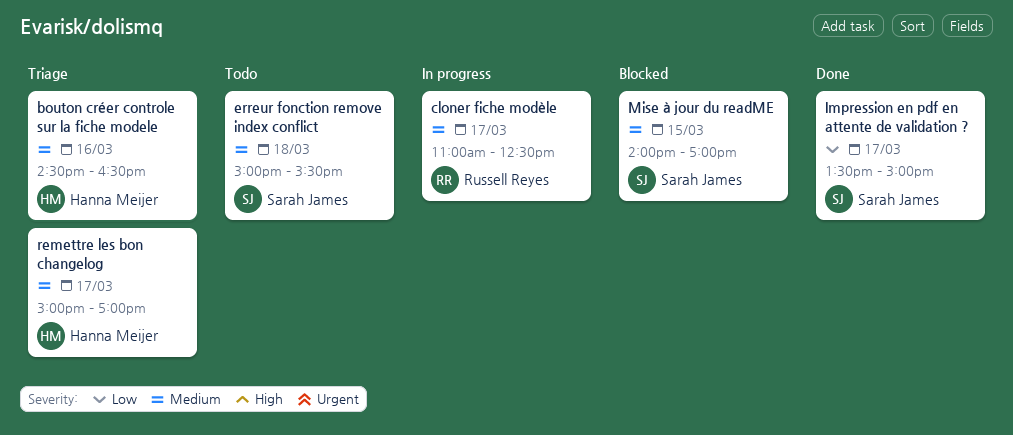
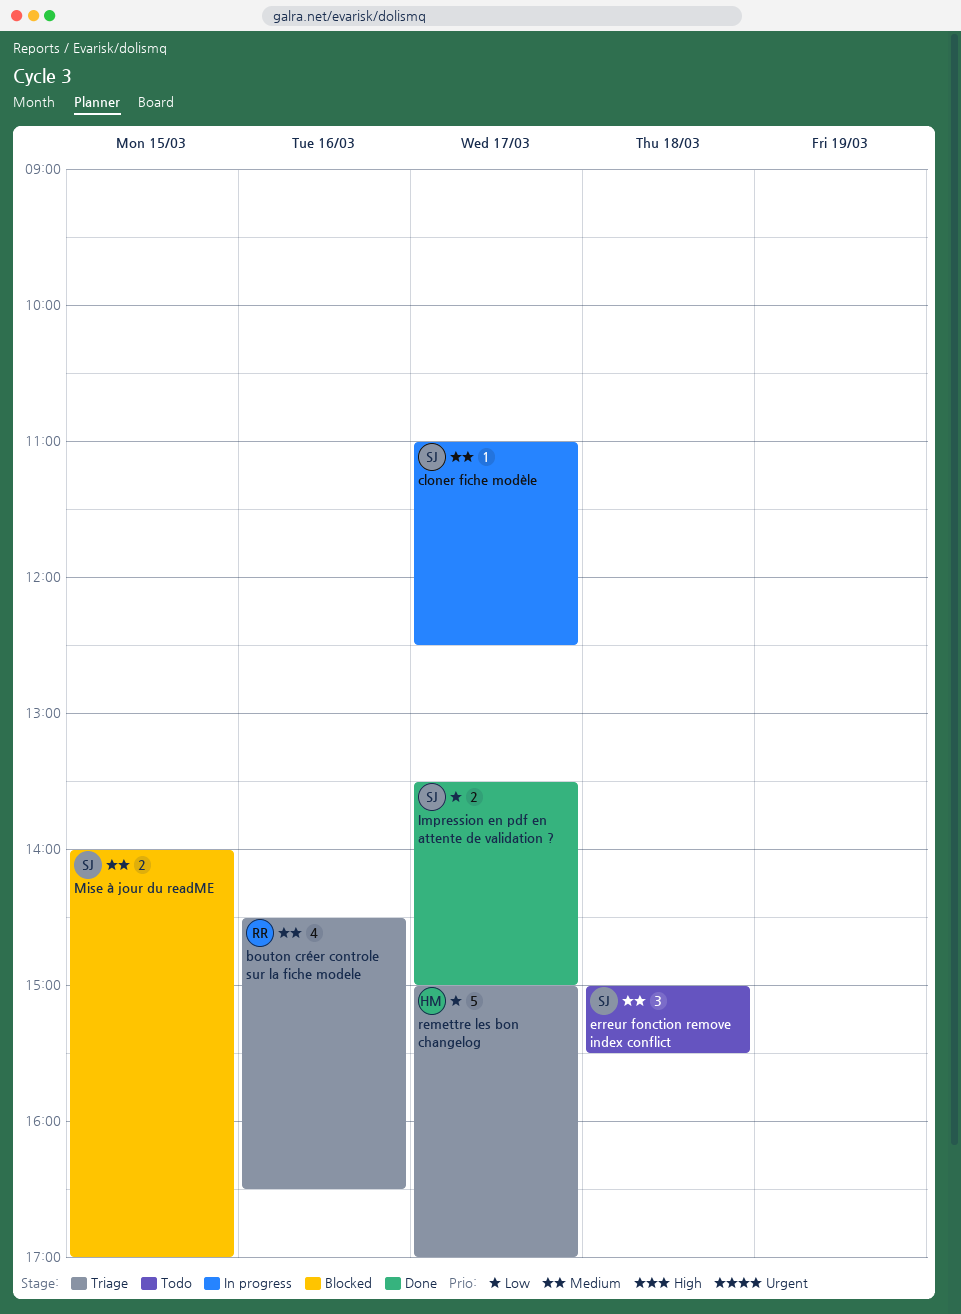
bouton créer controle sur la fiche modele, owner: Hanna Meijer -> Russell Reyes
cloner fiche modèle, owner: Russell Reyes -> Sarah James
remettre les bon changelog, priority: Medium -> Low

